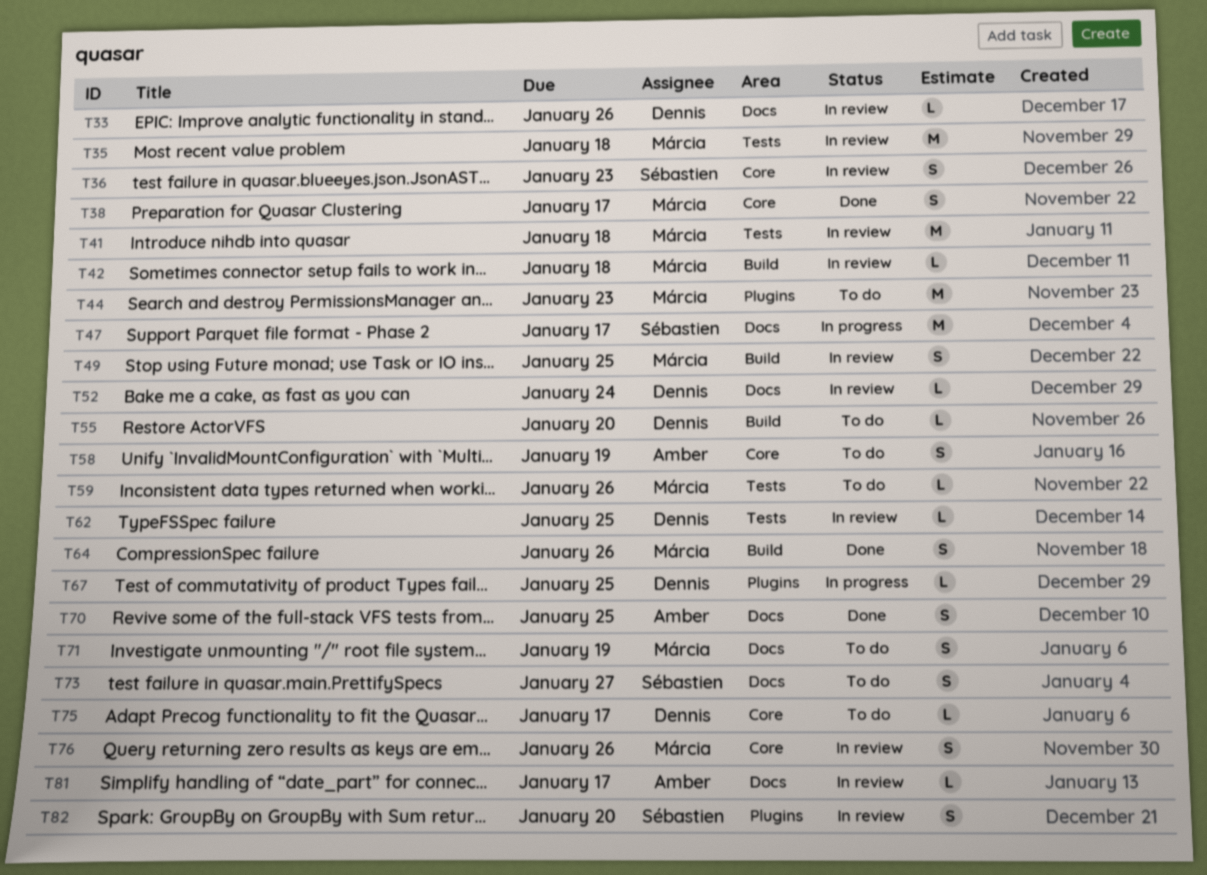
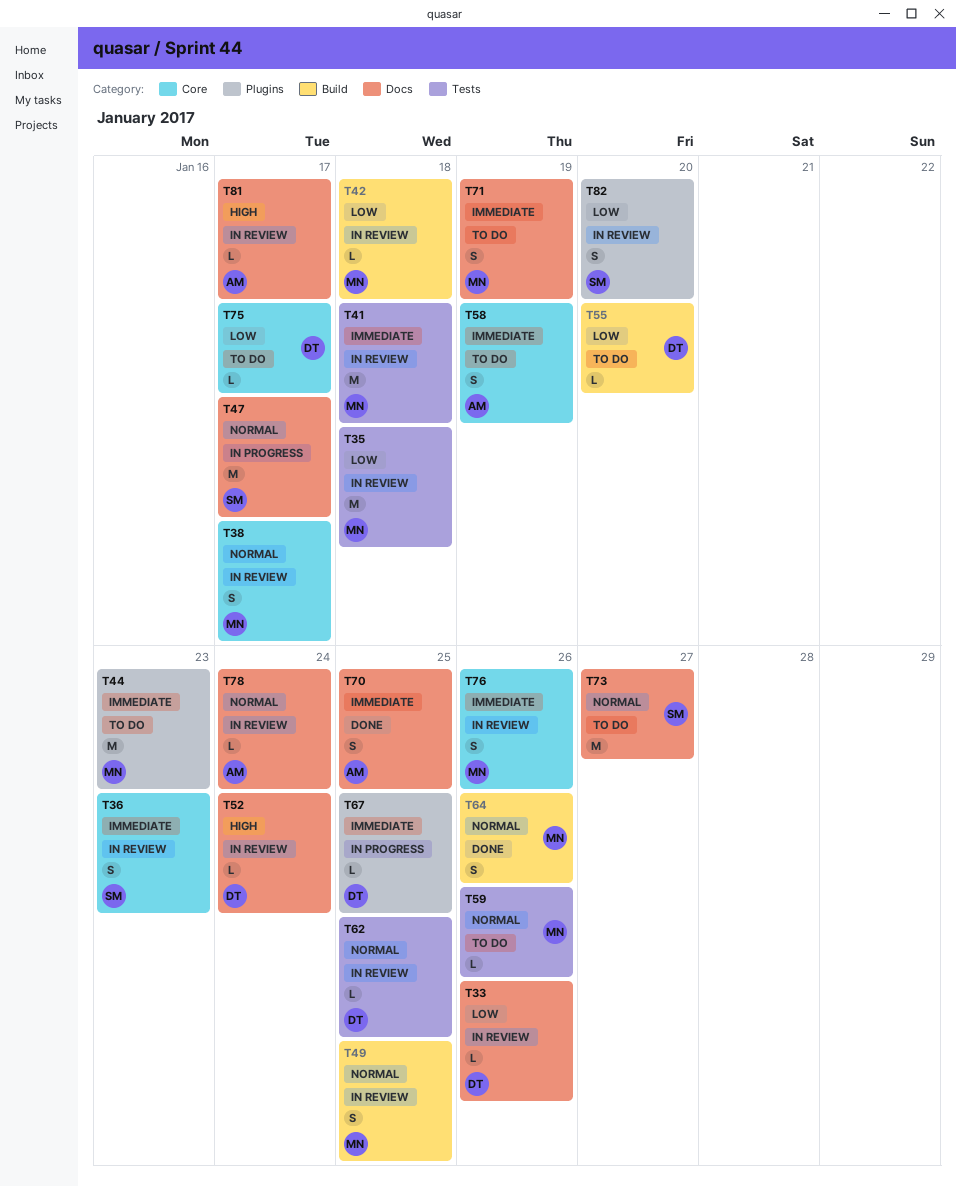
T38, status: Done -> In review
T73, estimate: S -> M
T78: none -> present

